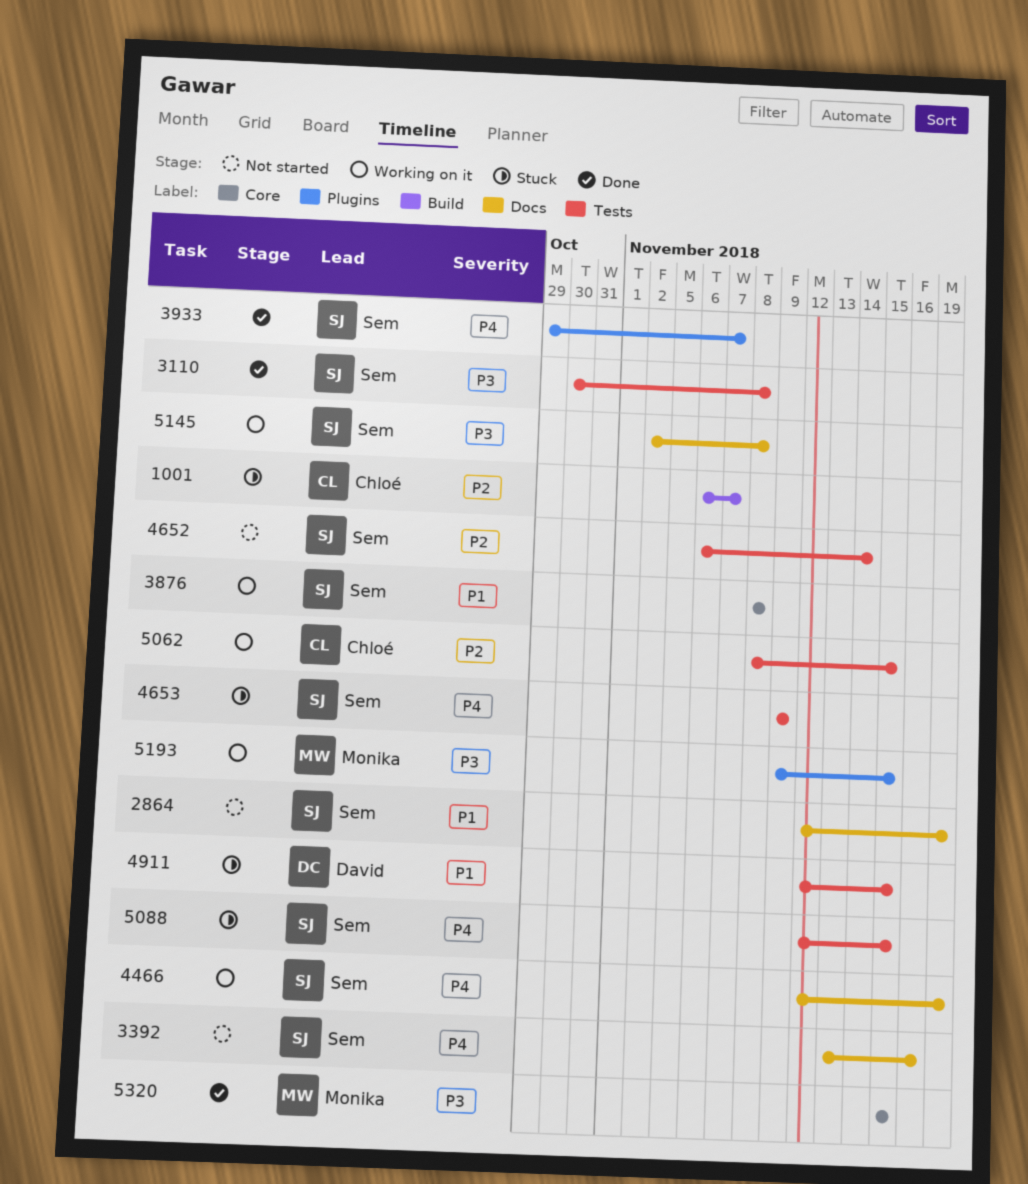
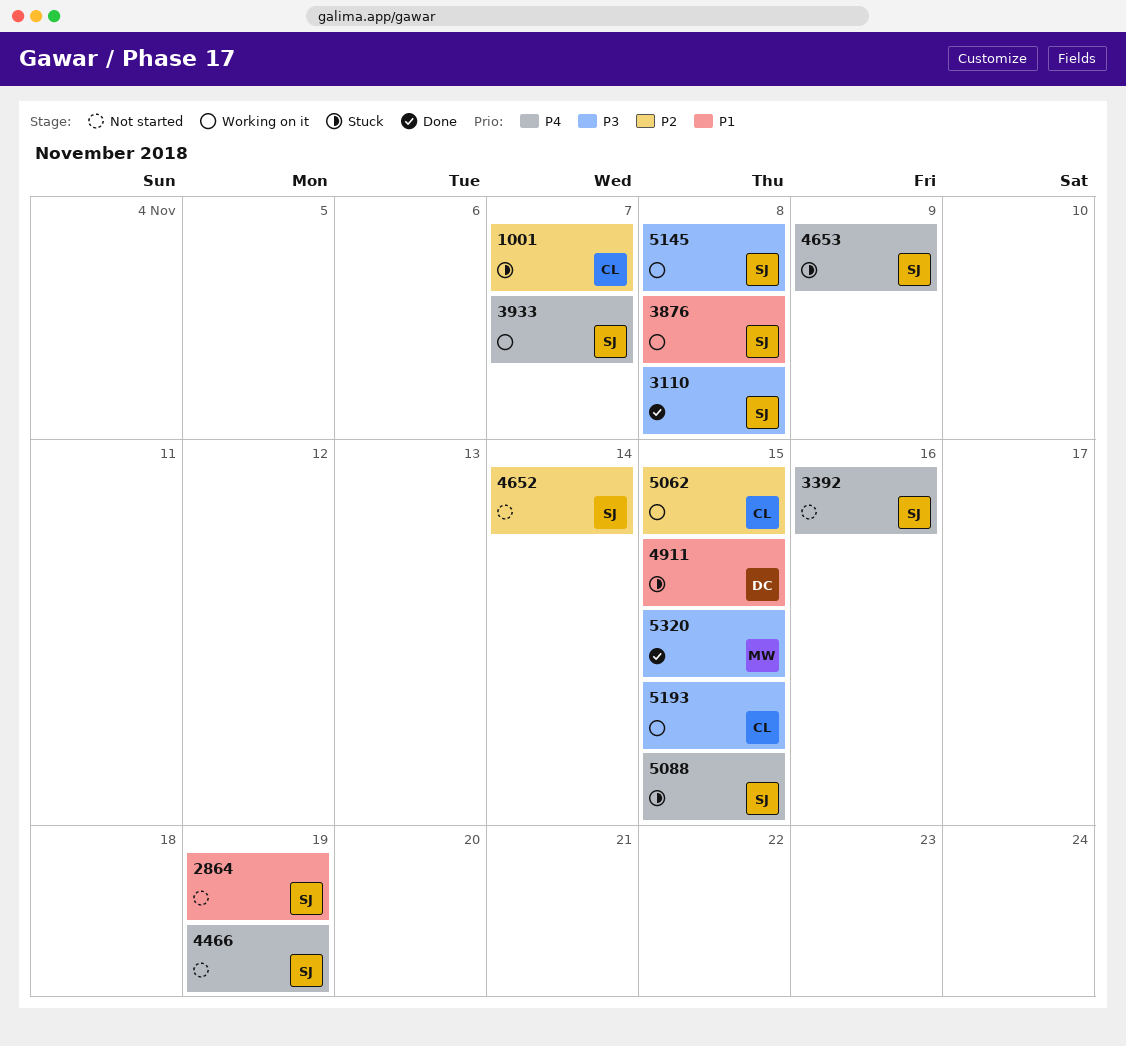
3933, status: Done -> Working on it
4466, status: Working on it -> Not started
5193, owner: Monika -> Chloé

